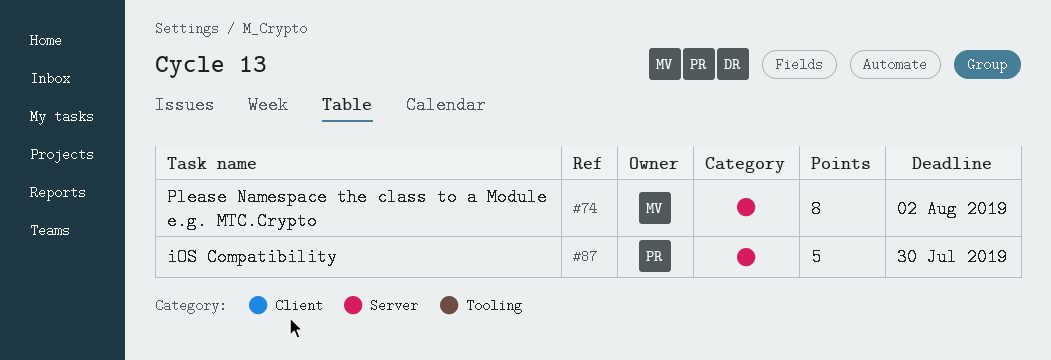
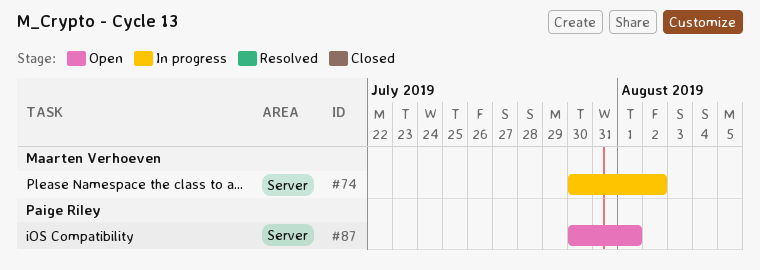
#87, due: Jul 30 -> Aug 1

